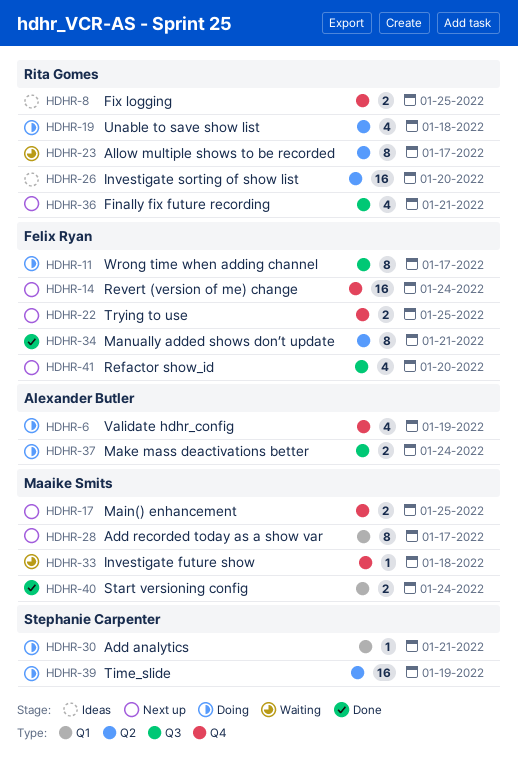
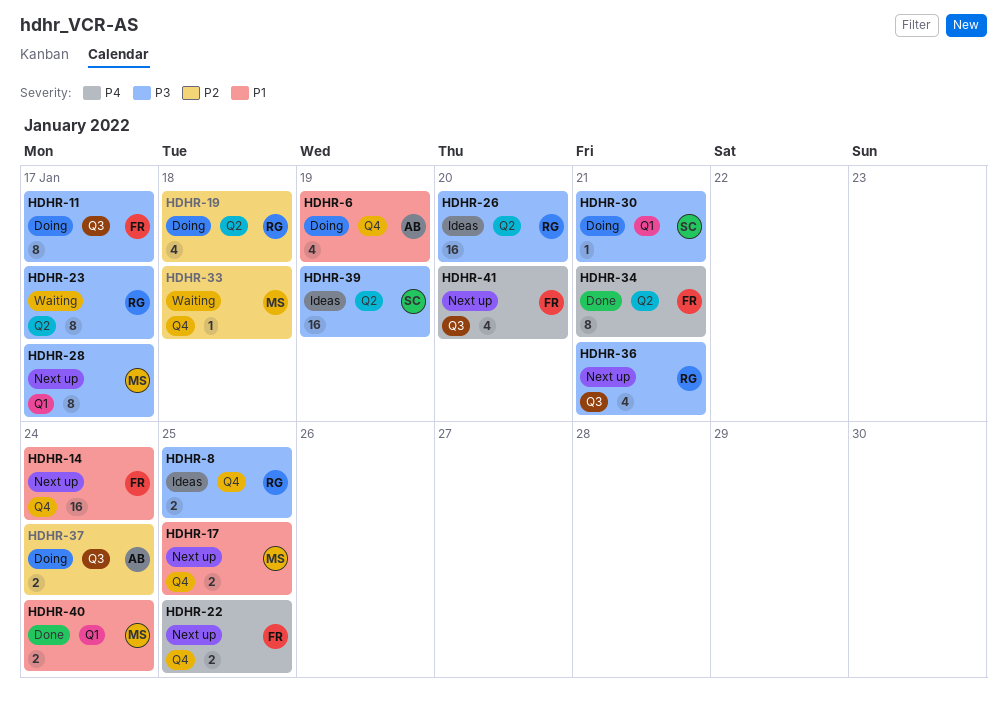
HDHR-39, status: Doing -> Ideas

